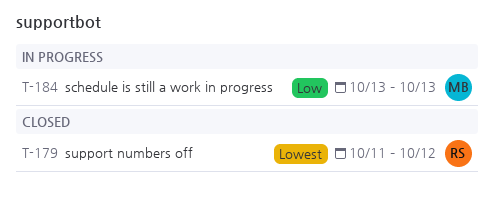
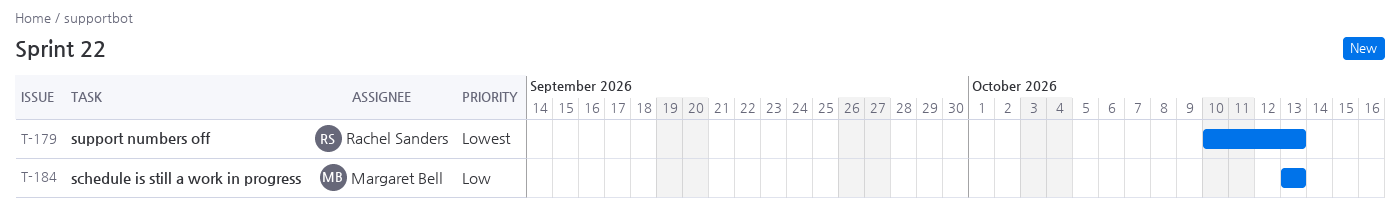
T-179, start: Oct 11 -> Oct 10
T-179, due: Oct 12 -> Oct 13

